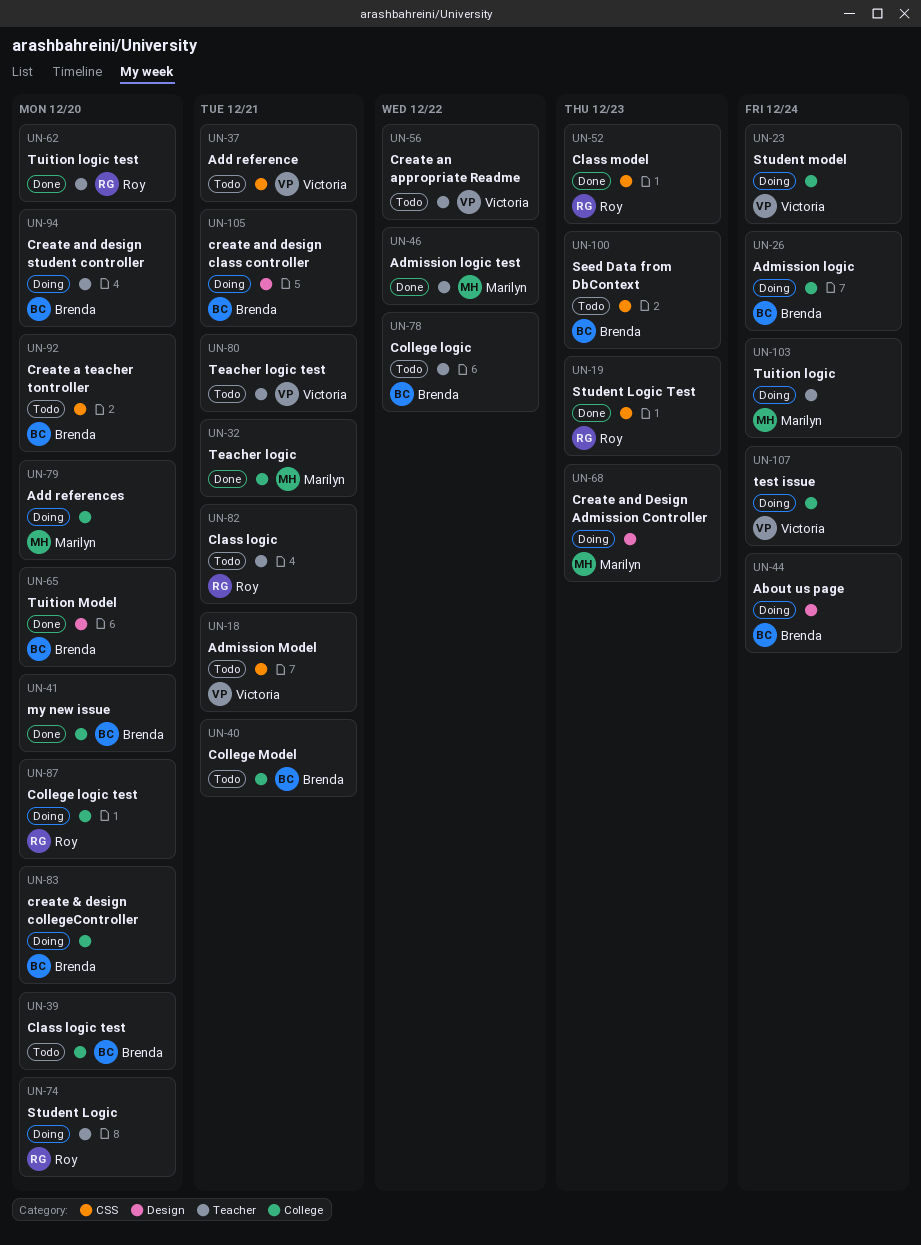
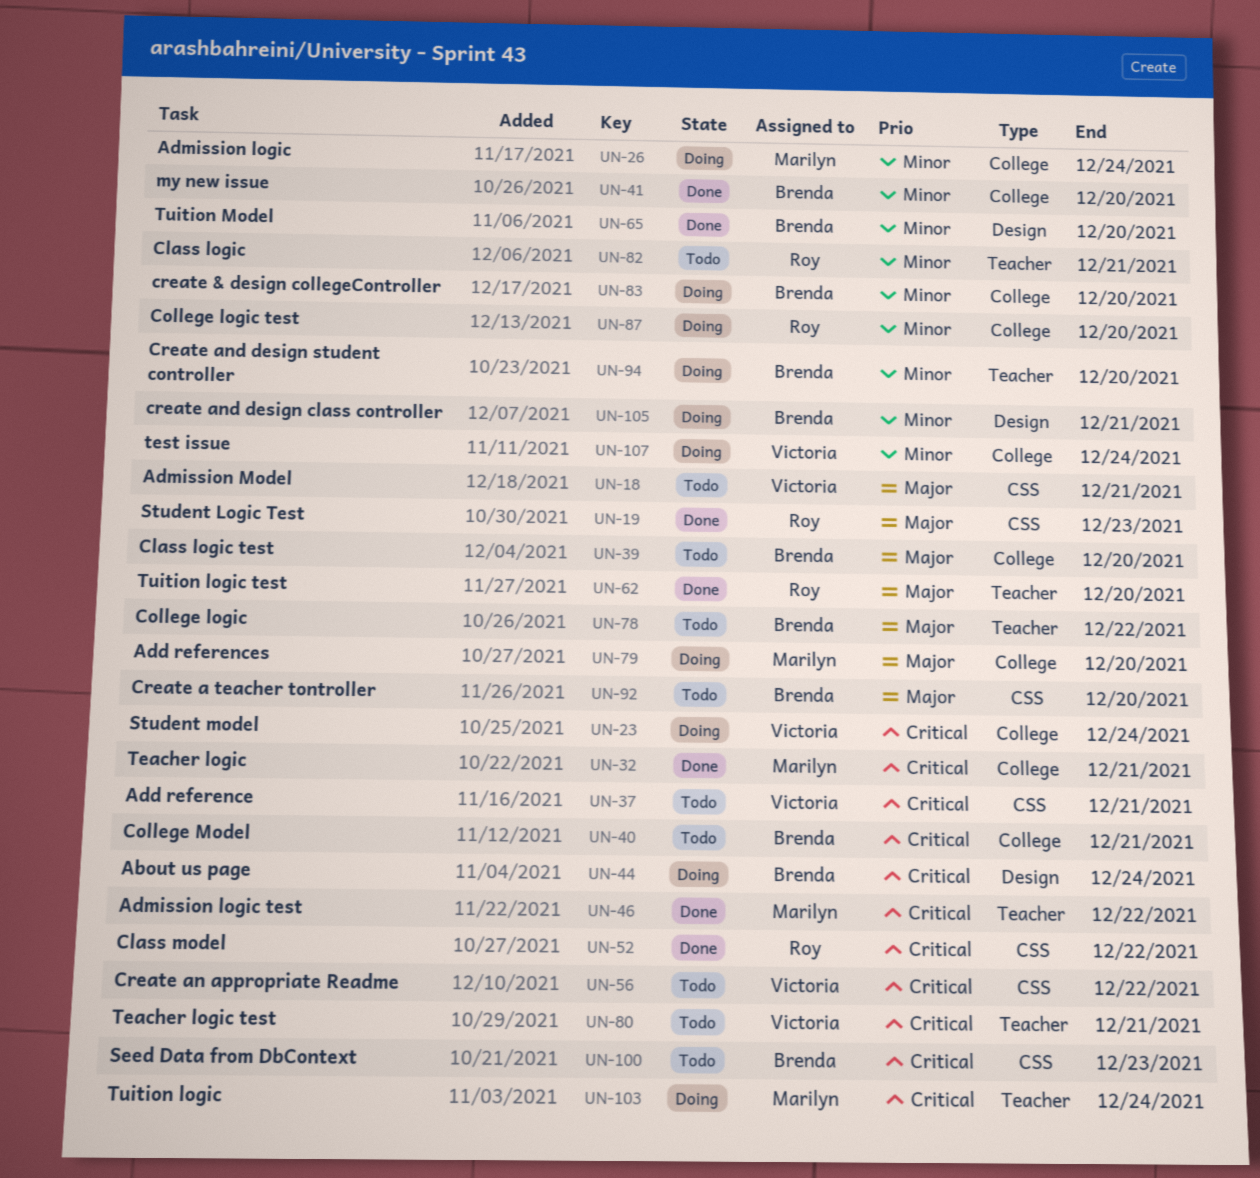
UN-26, owner: Brenda -> Marilyn
UN-52, due: Dec 23 -> Dec 22
UN-56, label: Teacher -> CSS
UN-68: present -> none
UN-74: present -> none

